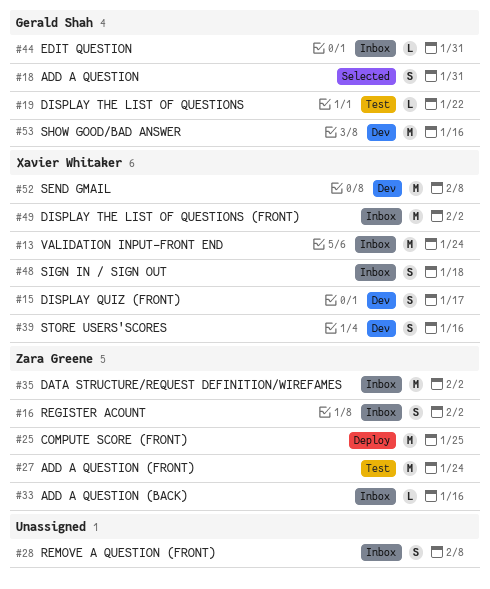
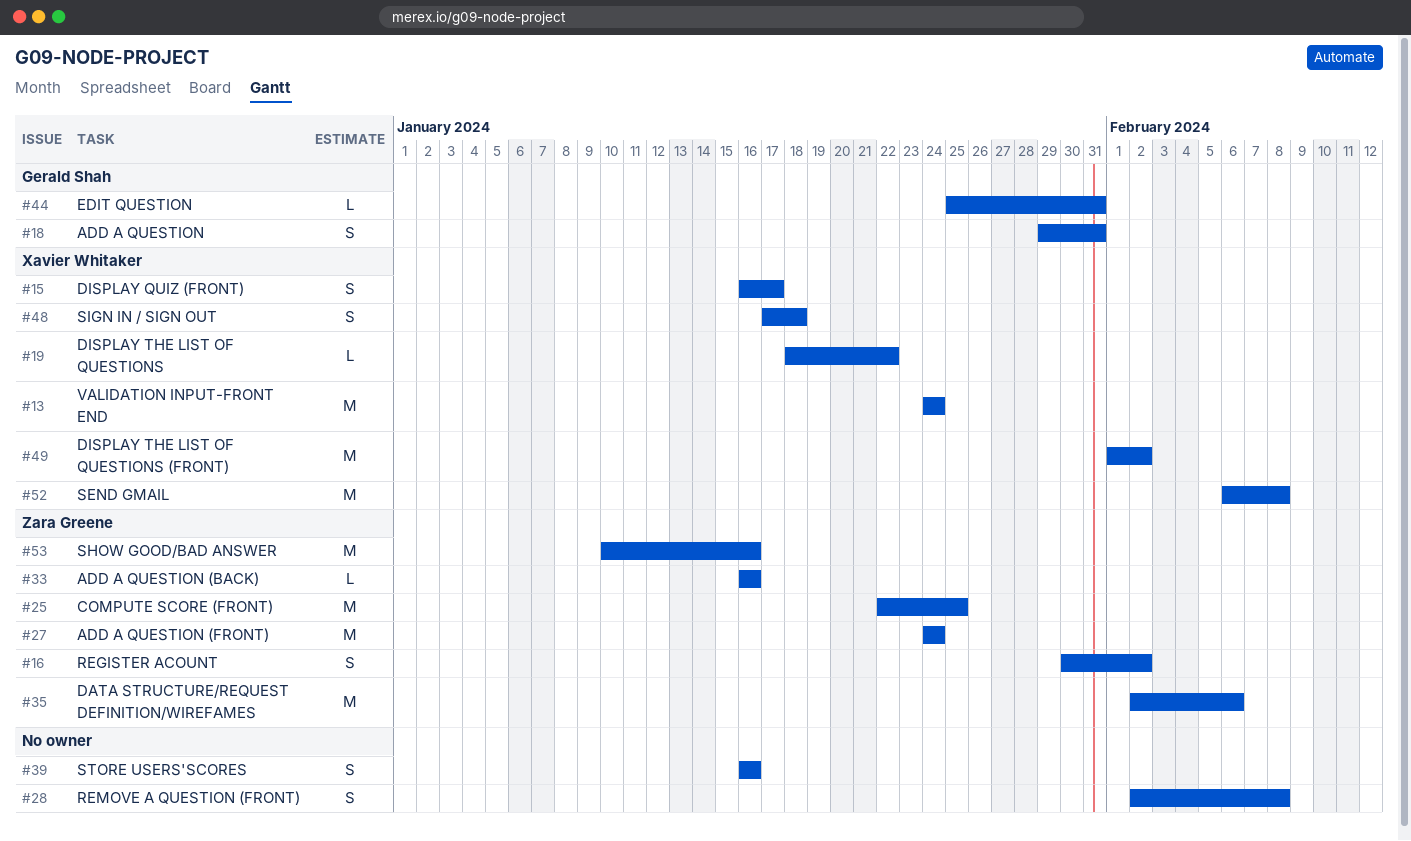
#19, owner: Gerald Shah -> Xavier Whitaker
#35, due: Feb 2 -> Feb 6
#39, owner: Xavier Whitaker -> none
#53, owner: Gerald Shah -> Zara Greene

